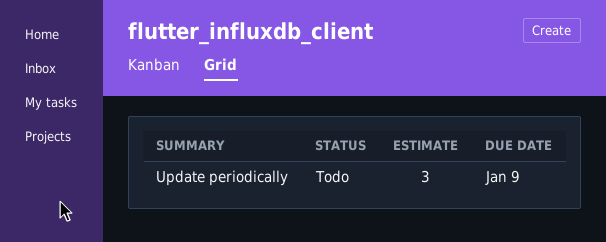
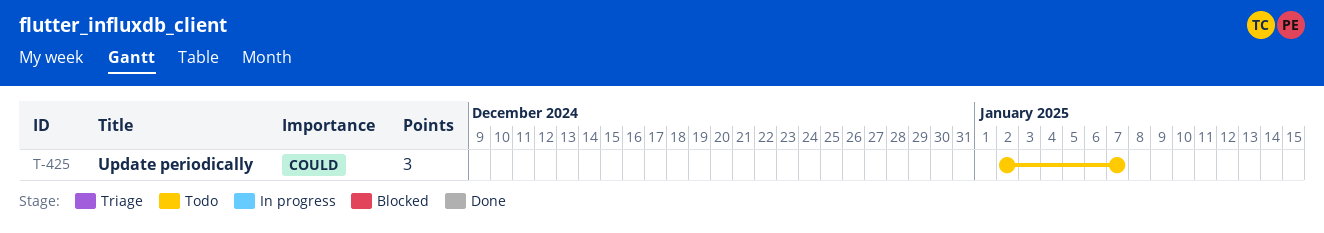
Update periodically, due: Jan 9 -> Jan 7

